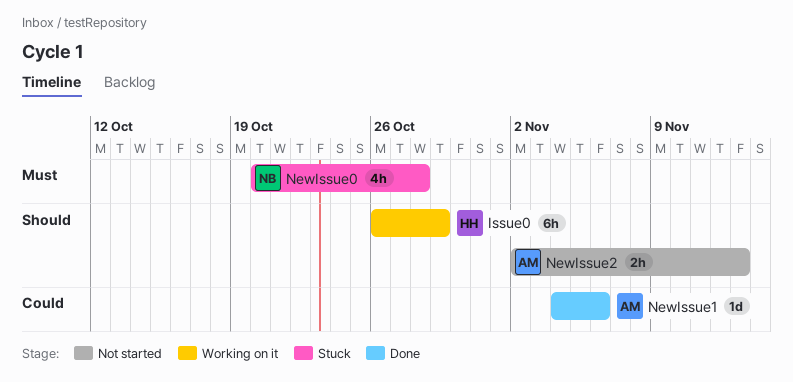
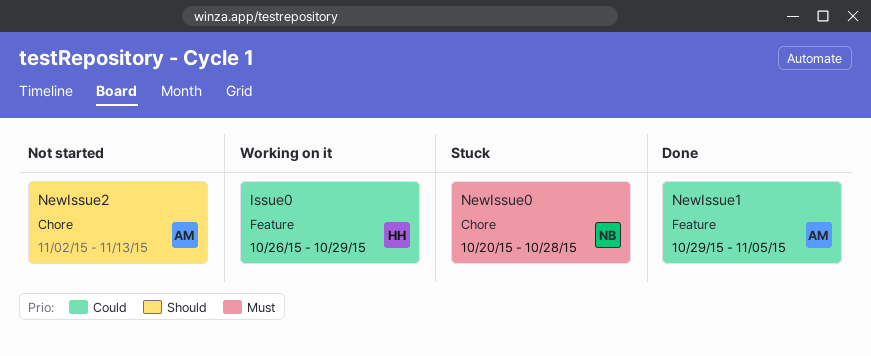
Issue0, priority: Should -> Could
NewIssue1, start: Nov 4 -> Oct 29
NewIssue1, due: Nov 6 -> Nov 5

